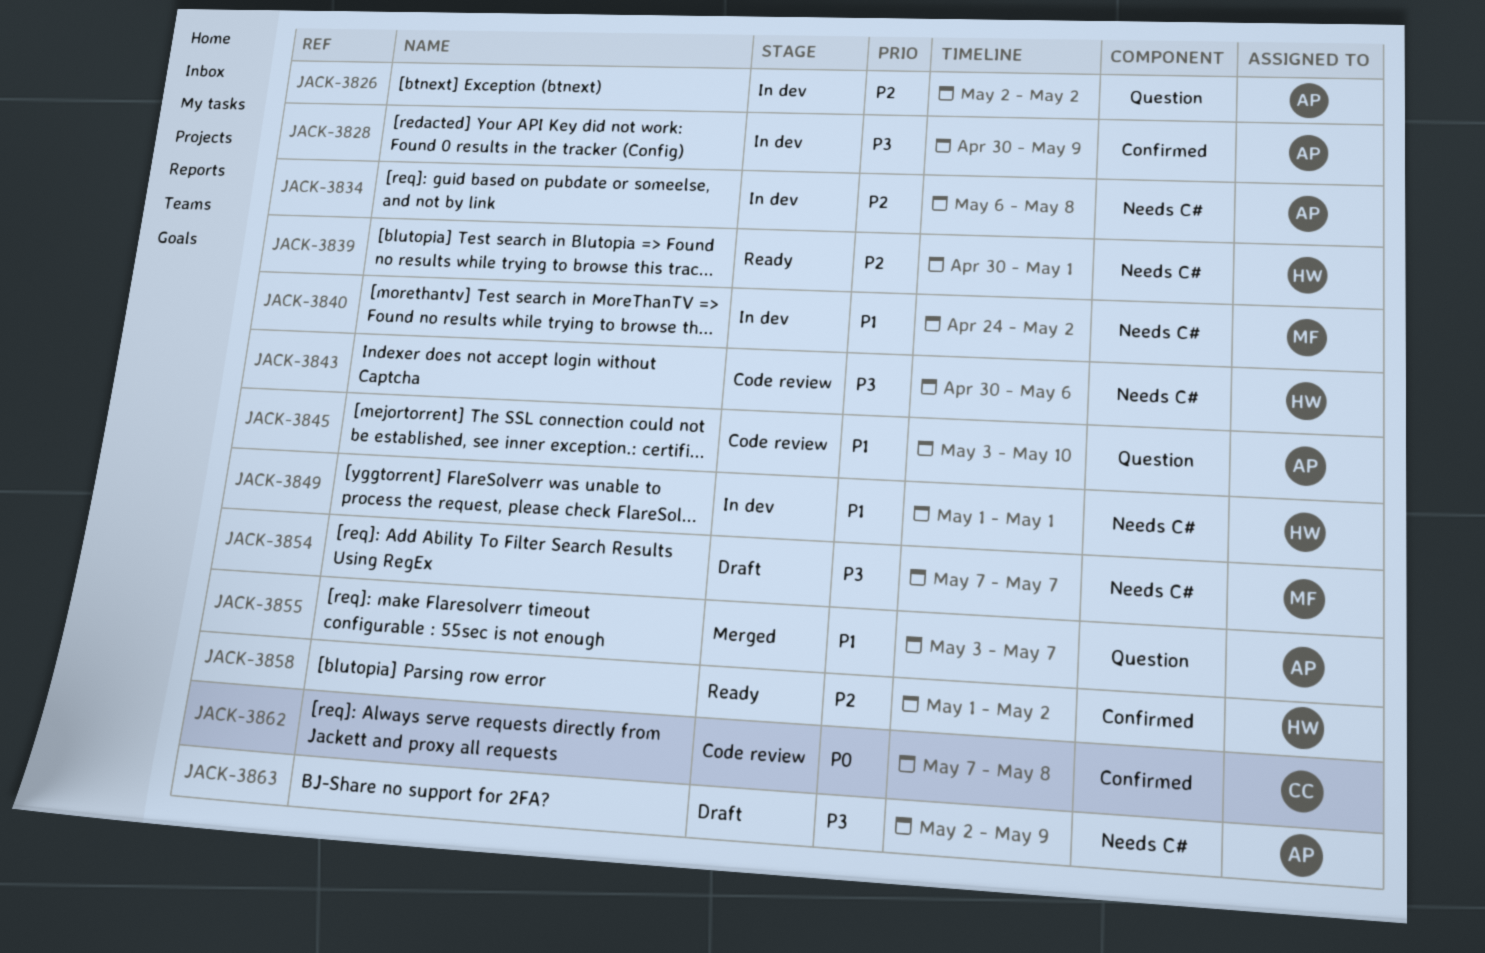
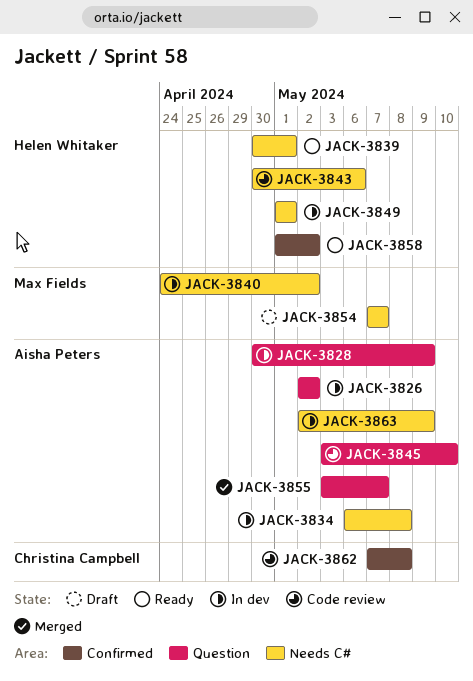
JACK-3828, label: Confirmed -> Question
JACK-3863, status: Draft -> In dev

